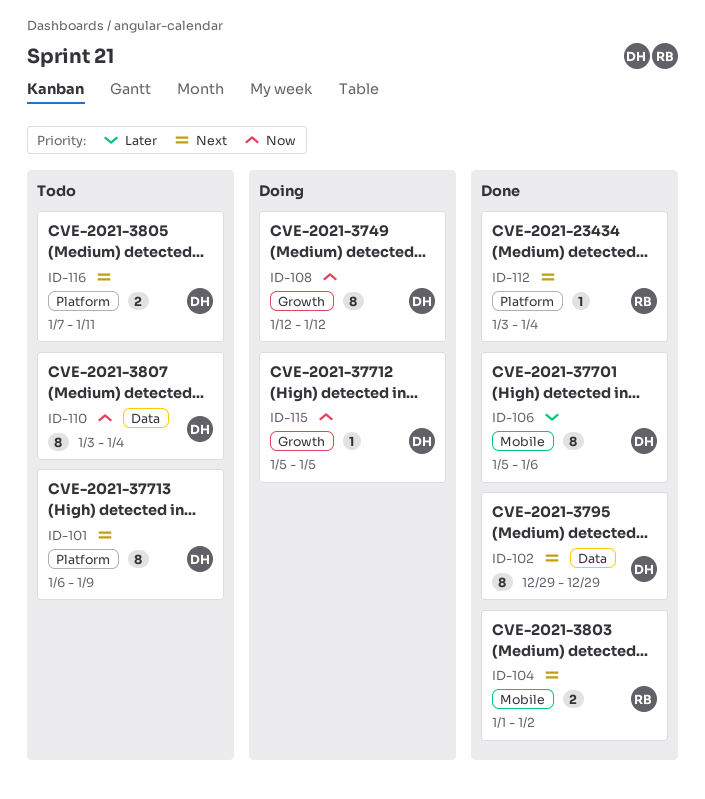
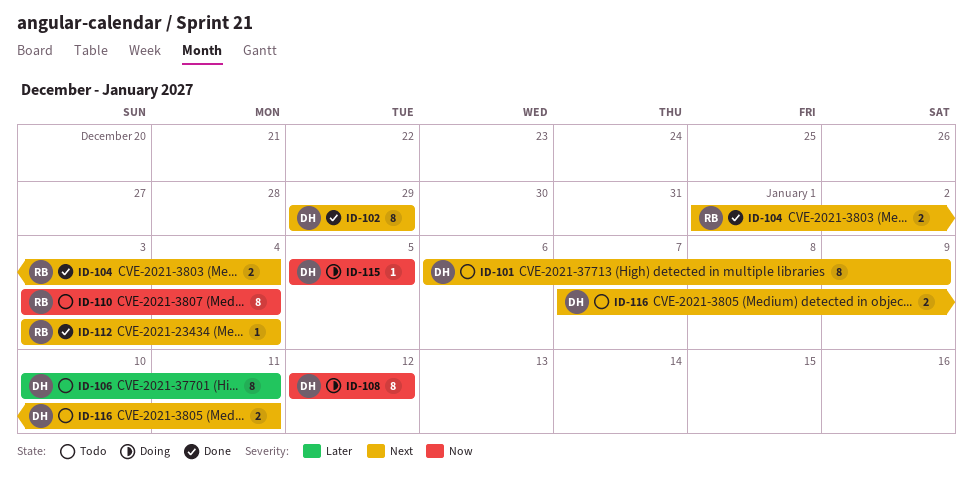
ID-104, due: Jan 2 -> Jan 4
ID-106, status: Done -> Todo
ID-106, start: Jan 5 -> Jan 10
ID-106, due: Jan 6 -> Jan 11
ID-110, owner: DH -> RB

